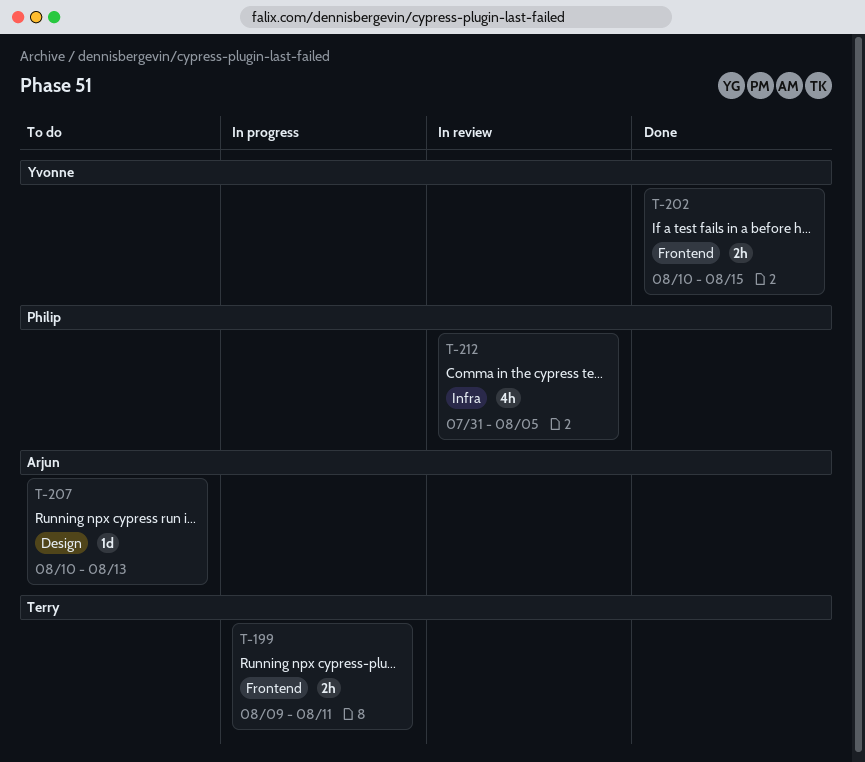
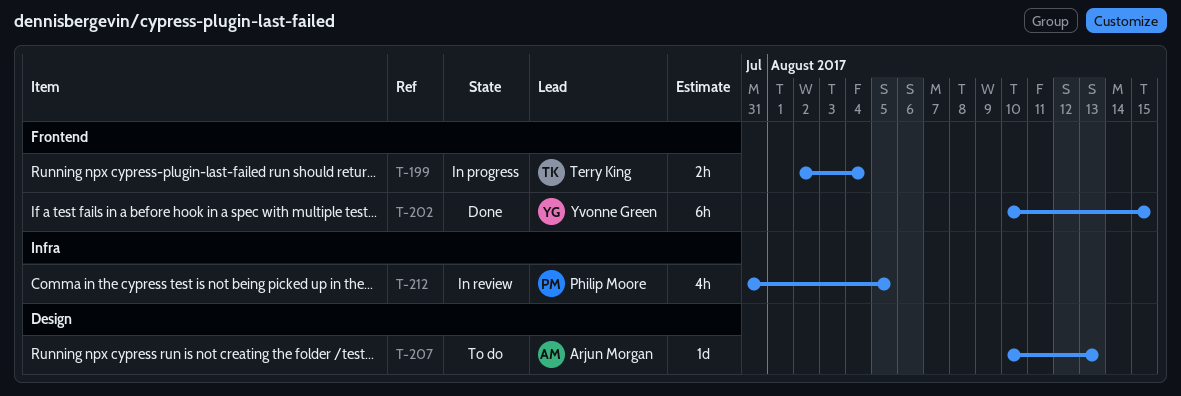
T-199, start: Aug 9 -> Aug 2
T-199, due: Aug 11 -> Aug 4
T-202, estimate: 2h -> 6h

